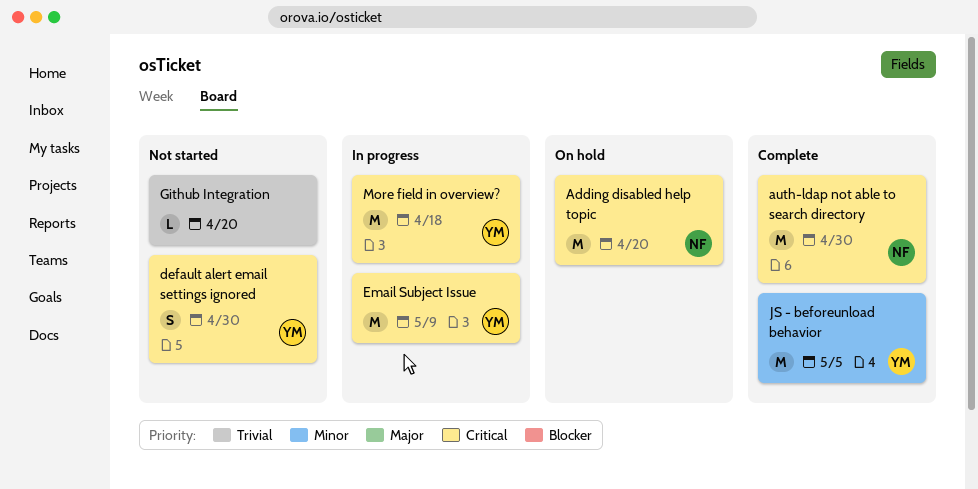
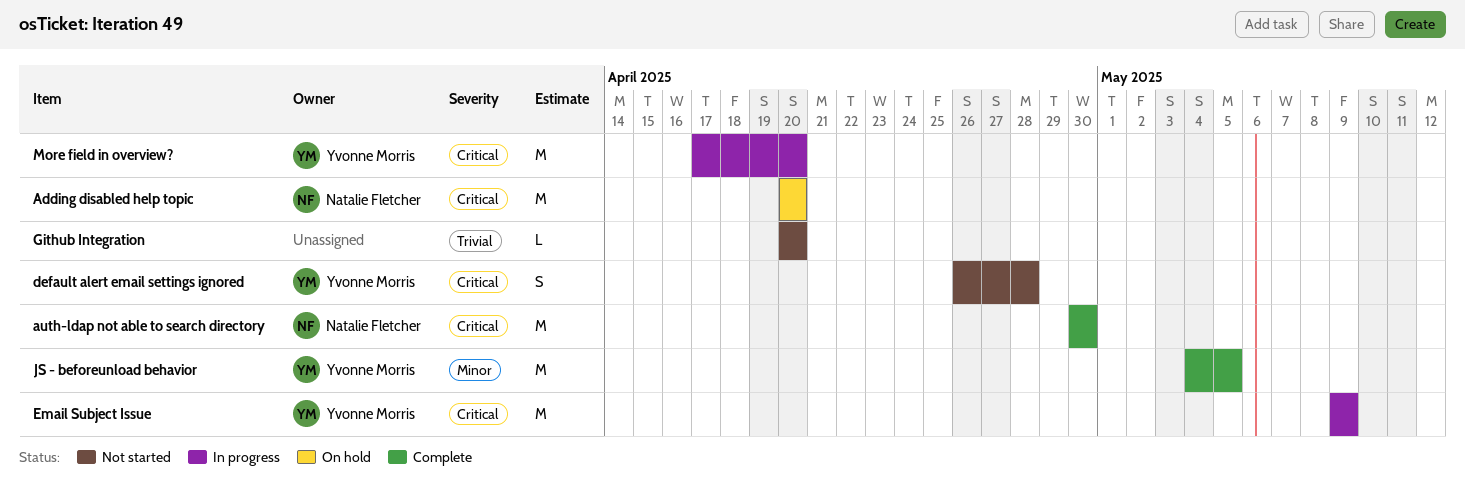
default alert email settings ignored, due: Apr 30 -> Apr 28
More field in overview?, due: Apr 18 -> Apr 20

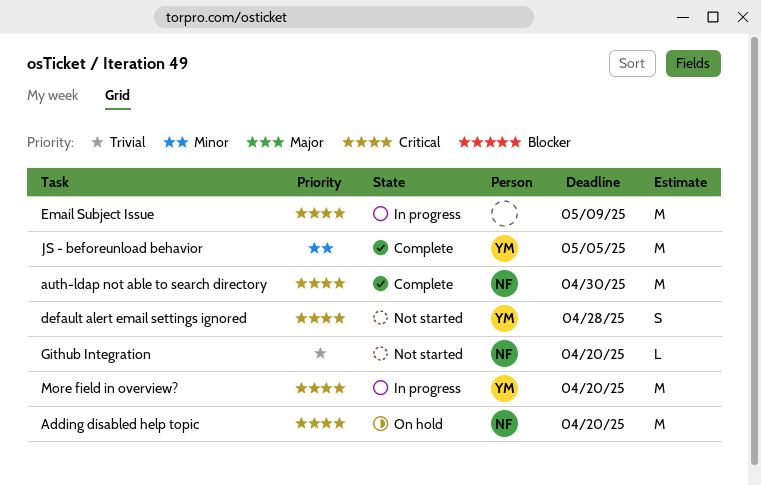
Email Subject Issue, owner: Yvonne Morris -> none
Github Integration, owner: none -> Natalie Fletcher

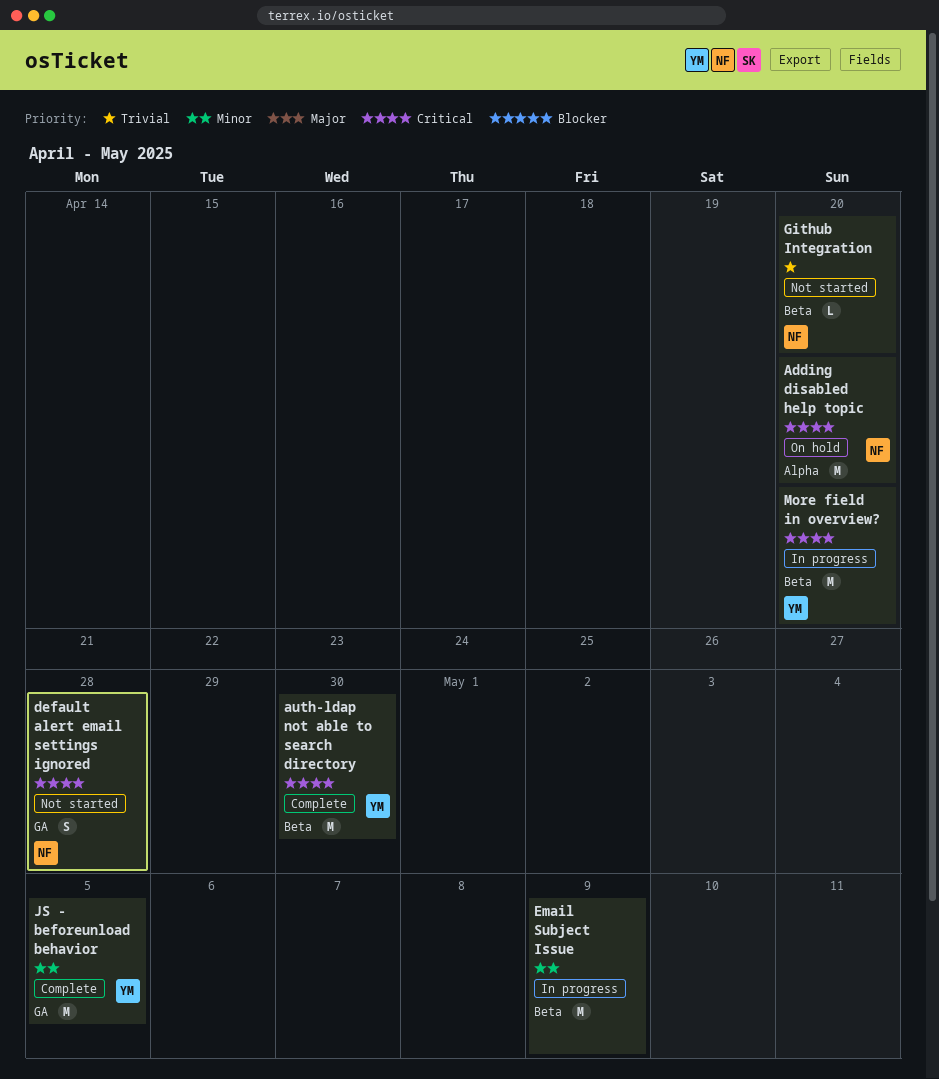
auth-ldap not able to search directory, owner: NF -> YM
default alert email settings ignored, owner: YM -> NF
Email Subject Issue, priority: Critical -> Minor

